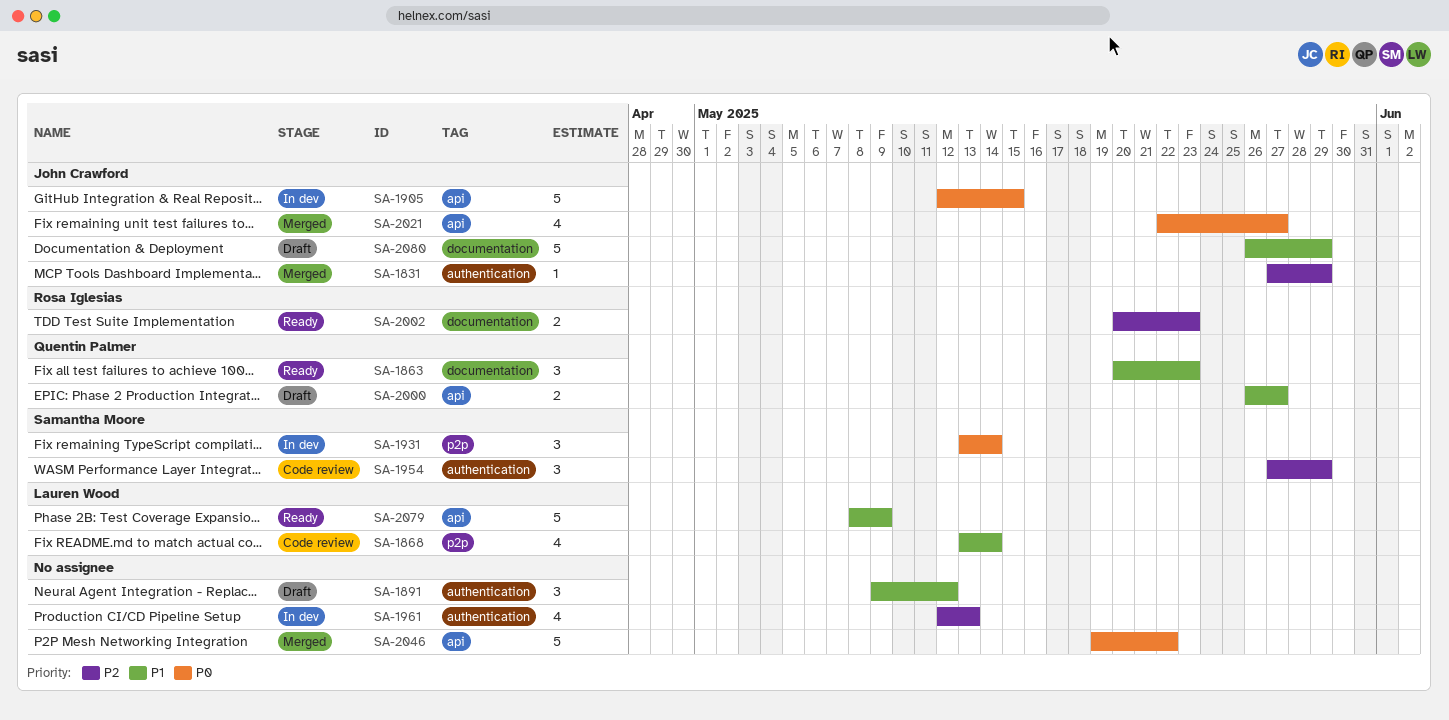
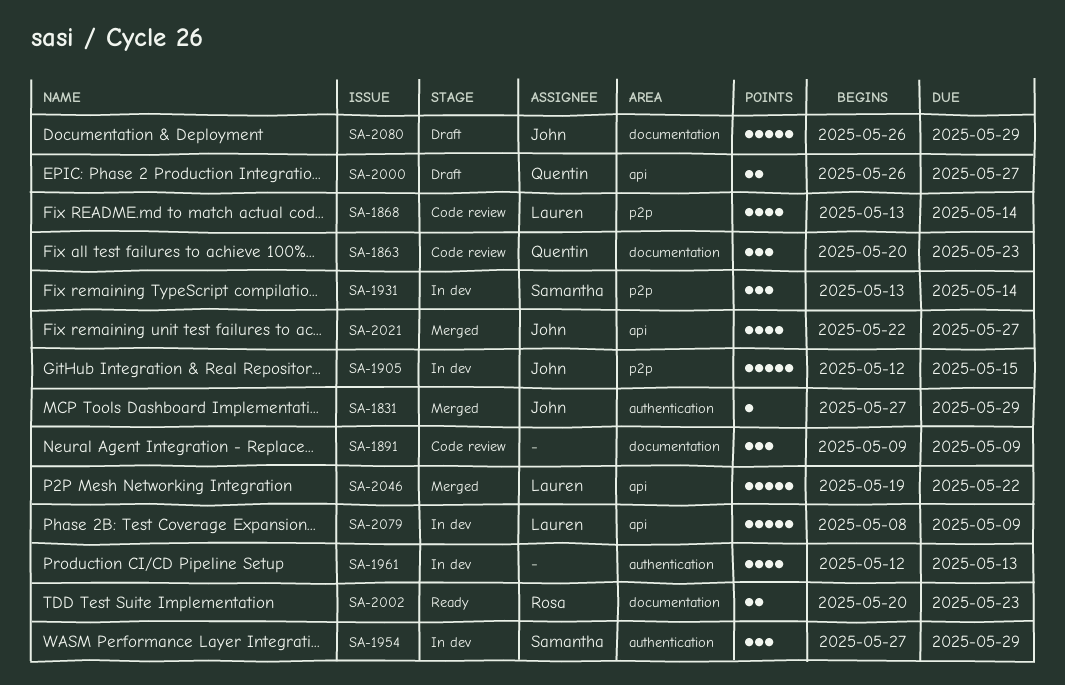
SA-1863, status: Ready -> Code review
SA-1891, status: Draft -> Code review
SA-1891, label: authentication -> documentation
SA-1891, due: May 12 -> May 9
SA-1905, label: api -> p2p
SA-1954, status: Code review -> In dev
SA-2046, owner: none -> Lauren Wood
SA-2079, status: Ready -> In dev

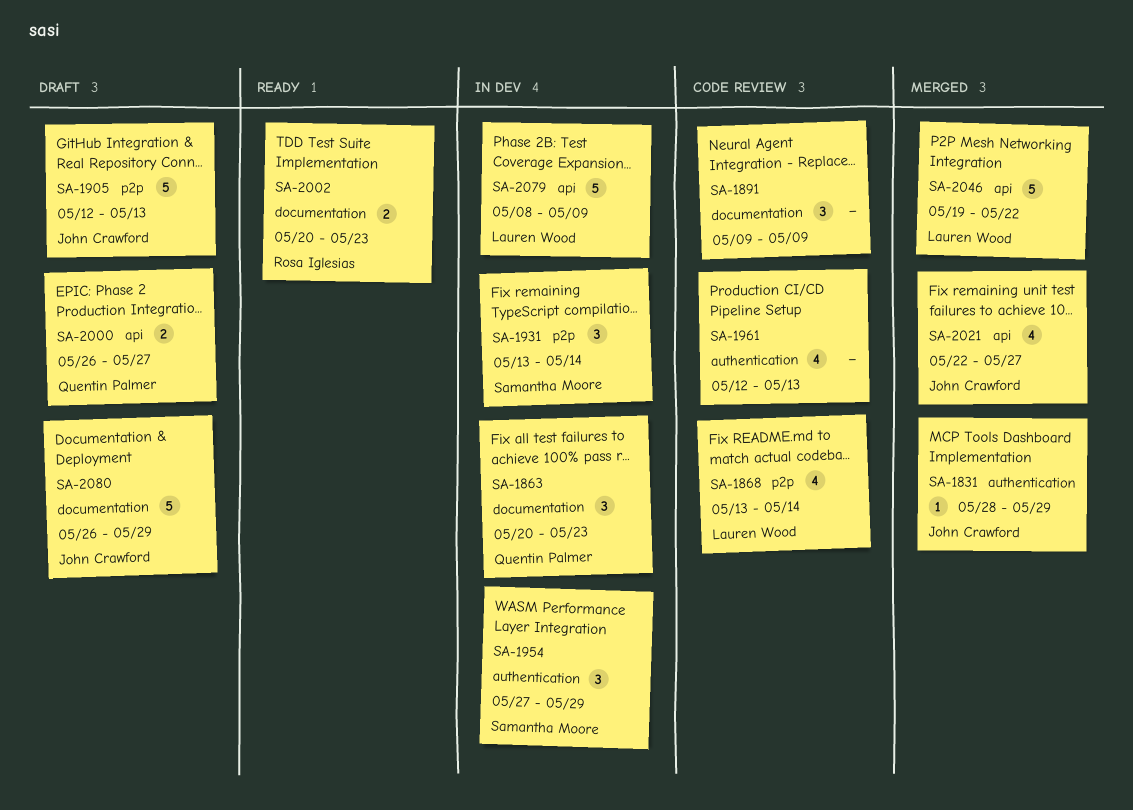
SA-1831, start: May 27 -> May 28
SA-1863, status: Code review -> In dev
SA-1905, status: In dev -> Draft
SA-1905, due: May 15 -> May 13
SA-1961, status: In dev -> Code review

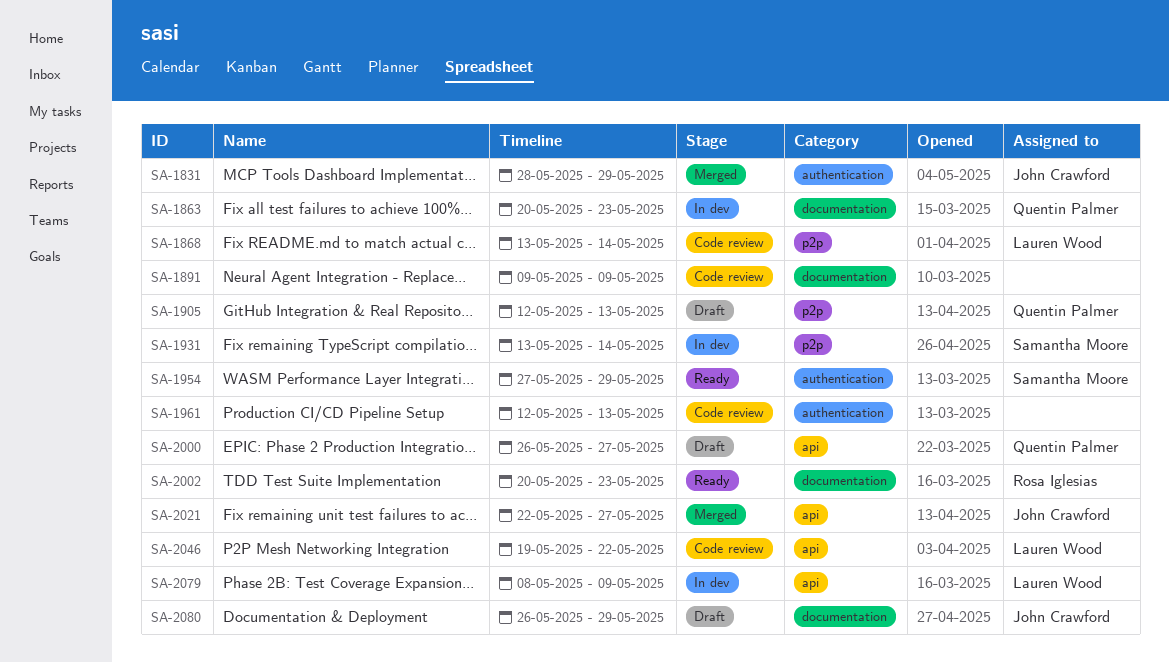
SA-1905, owner: John Crawford -> Quentin Palmer
SA-1954, status: In dev -> Ready
SA-2046, status: Merged -> Code review

